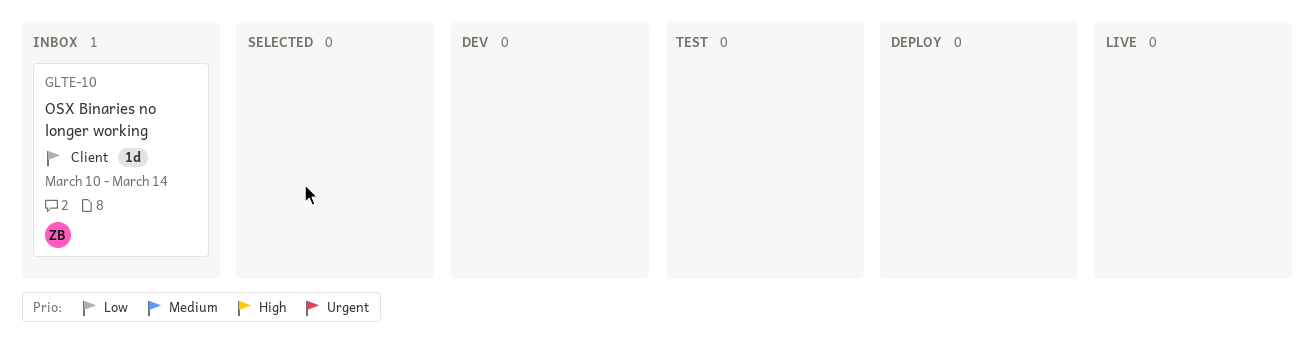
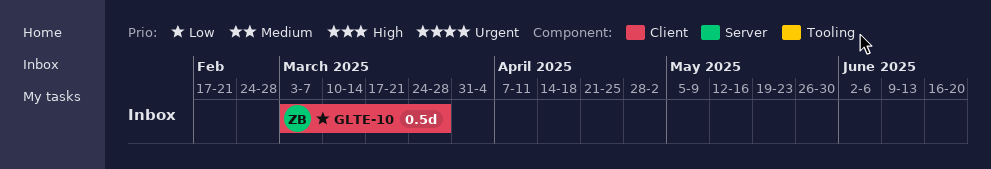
GLTE-10, estimate: 1d -> 0.5d
GLTE-10, start: Mar 10 -> Mar 3
GLTE-10, due: Mar 14 -> Mar 28

